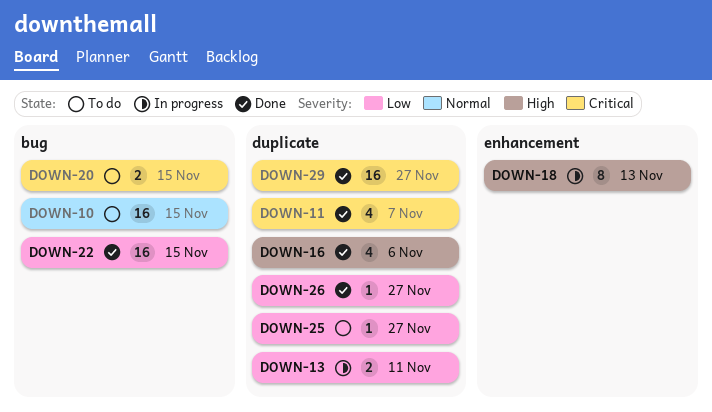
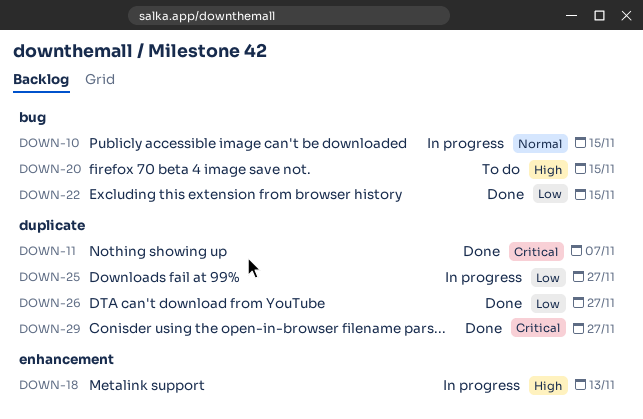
DOWN-10, status: To do -> In progress
DOWN-13: present -> none
DOWN-16: present -> none
DOWN-20, priority: Critical -> High
DOWN-25, status: To do -> In progress

